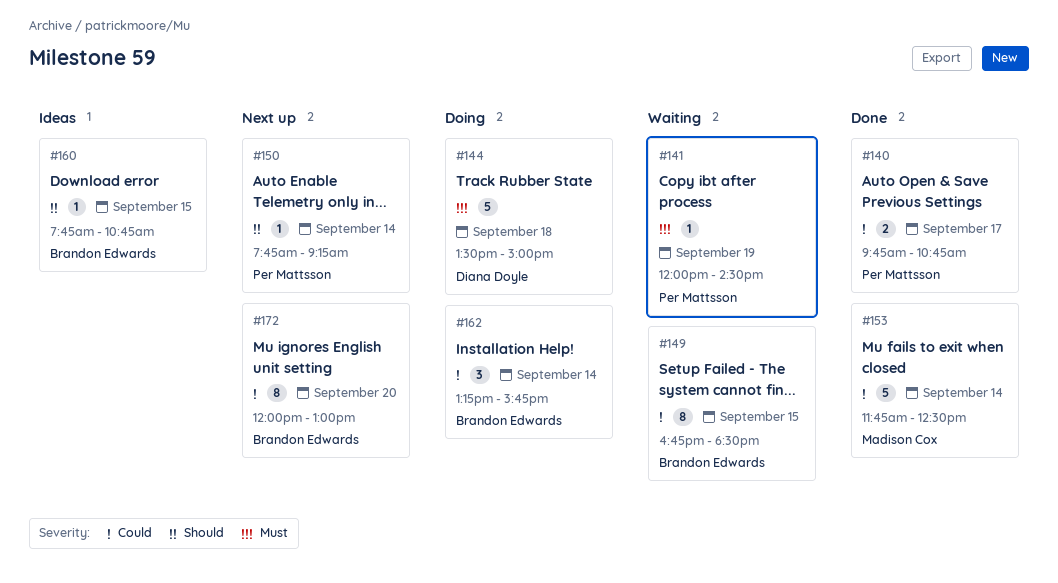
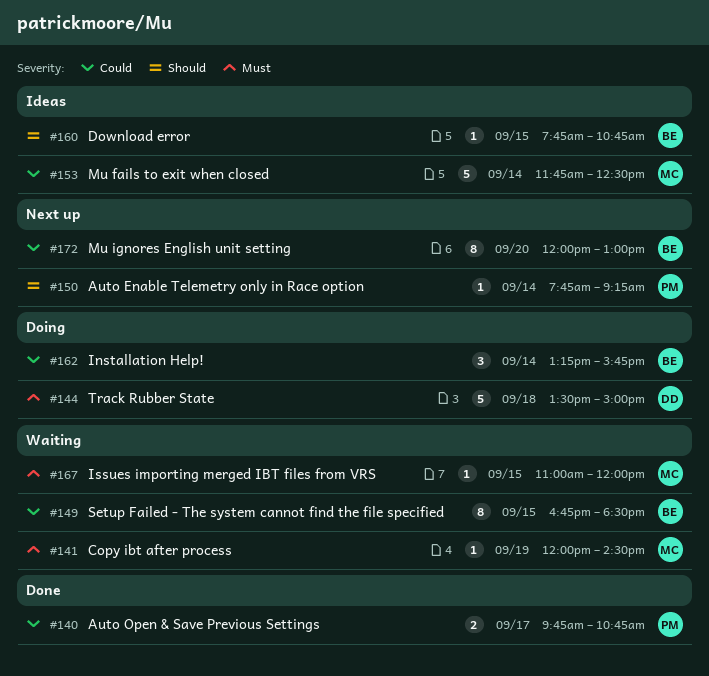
#141, owner: Per Mattsson -> Madison Cox
#153, status: Done -> Ideas
#167: none -> present

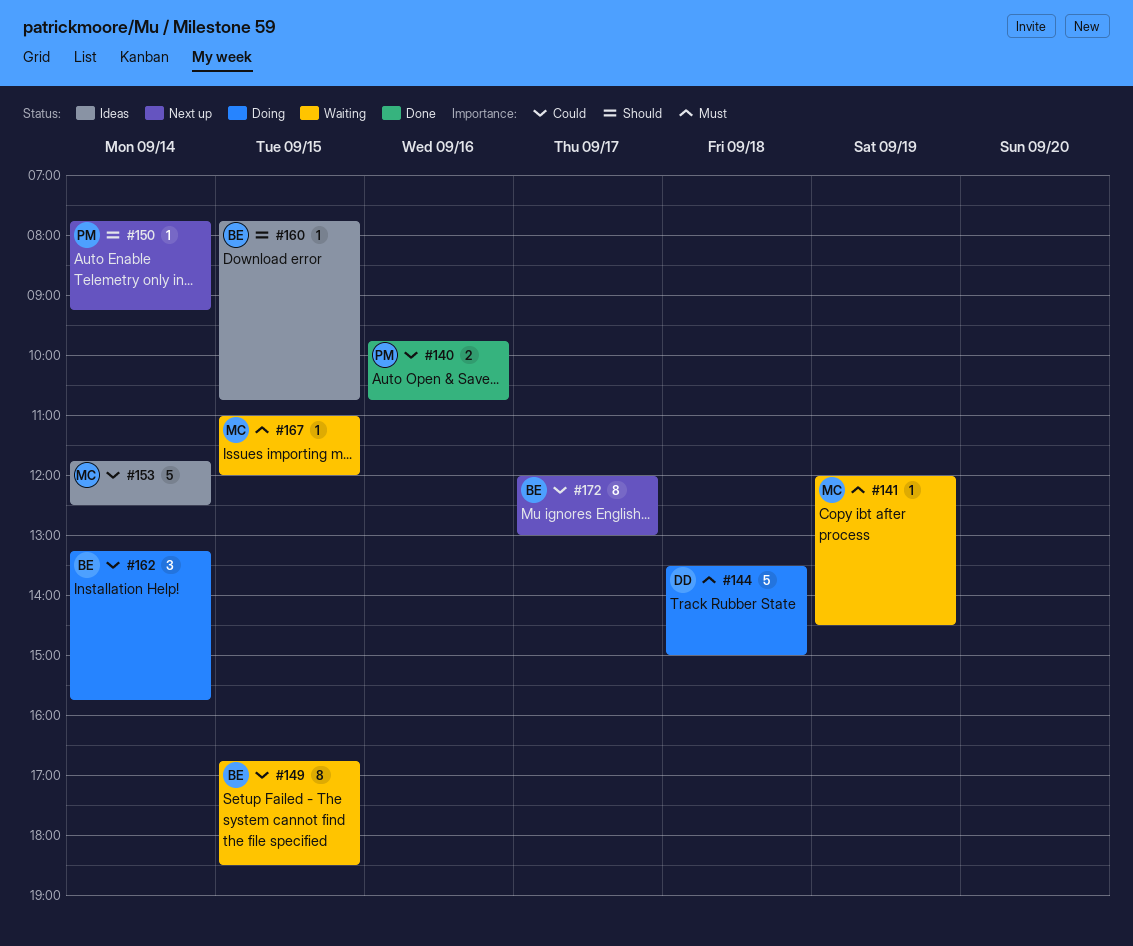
#140, day: Sep 17 -> Sep 16
#172, day: Sep 20 -> Sep 17

